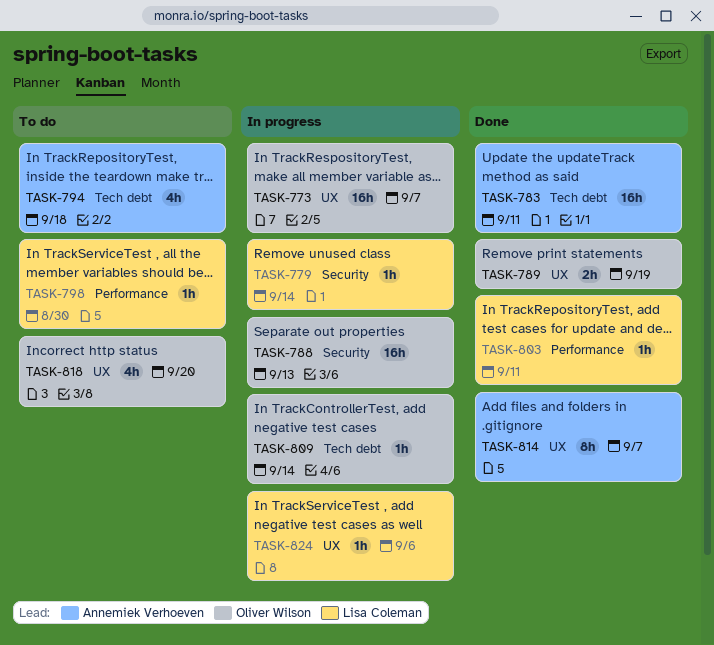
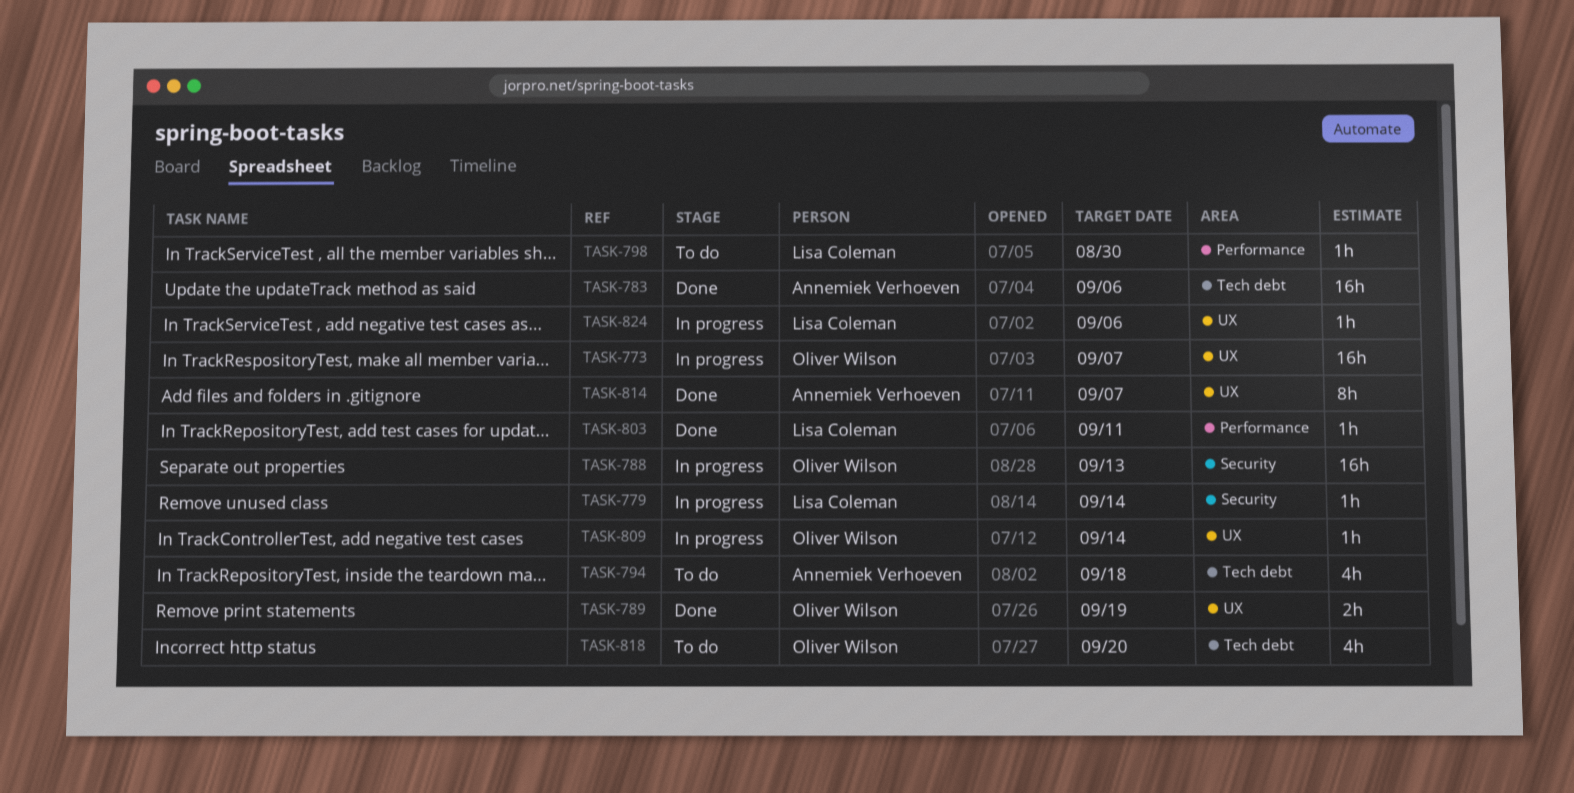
TASK-783, due: Sep 11 -> Sep 6
TASK-809, label: Tech debt -> UX
TASK-818, label: UX -> Tech debt

